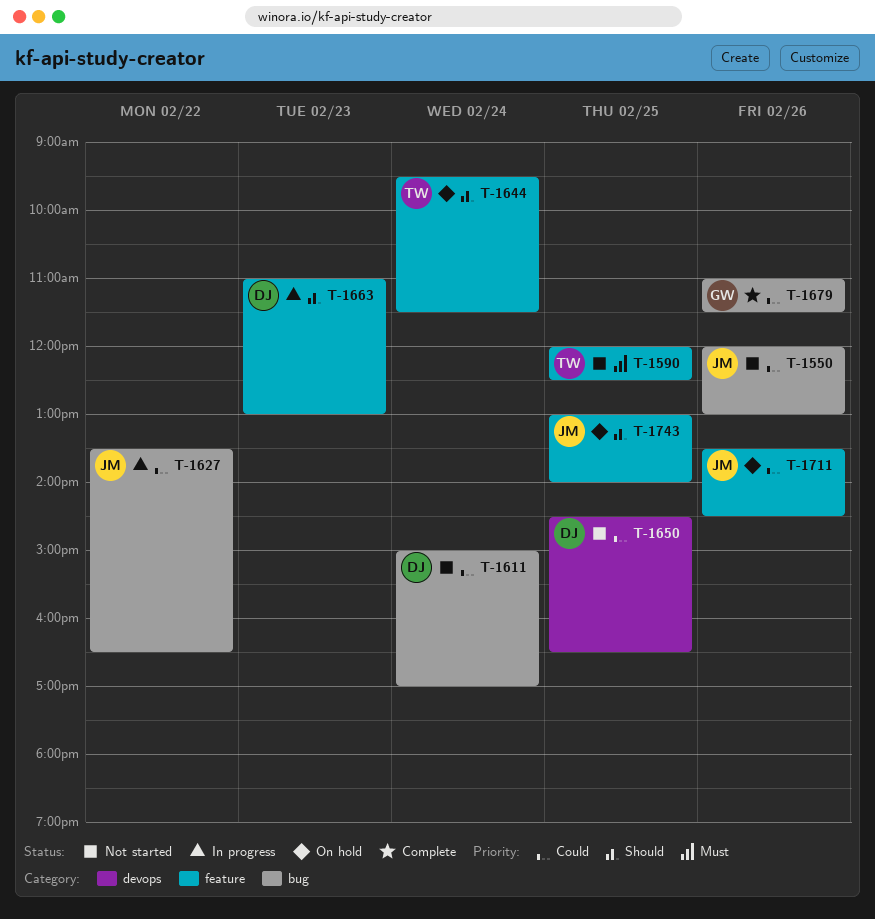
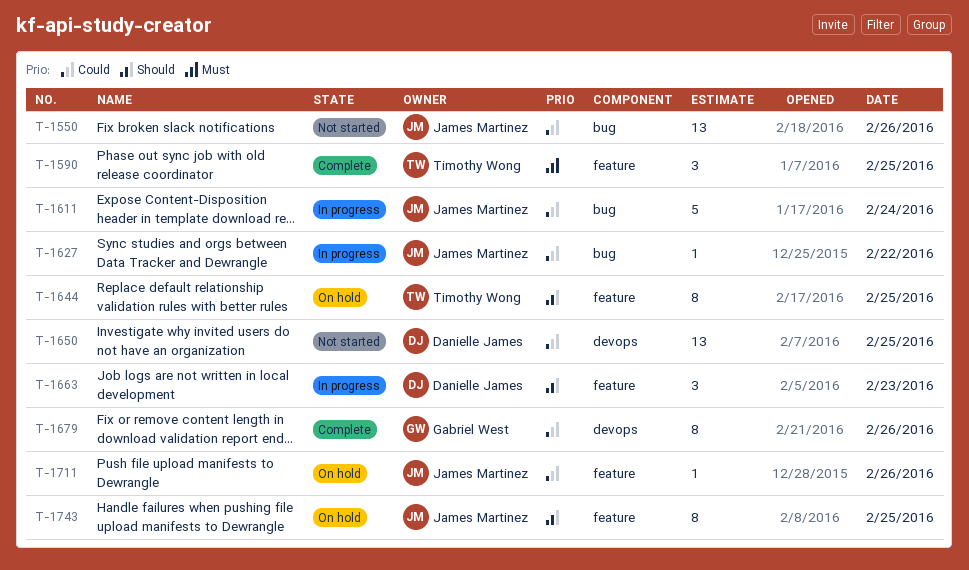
T-1590, status: Not started -> Complete
T-1611, status: Not started -> In progress
T-1611, owner: Danielle James -> James Martinez
T-1644, day: Feb 24 -> Feb 25
T-1679, label: bug -> devops

